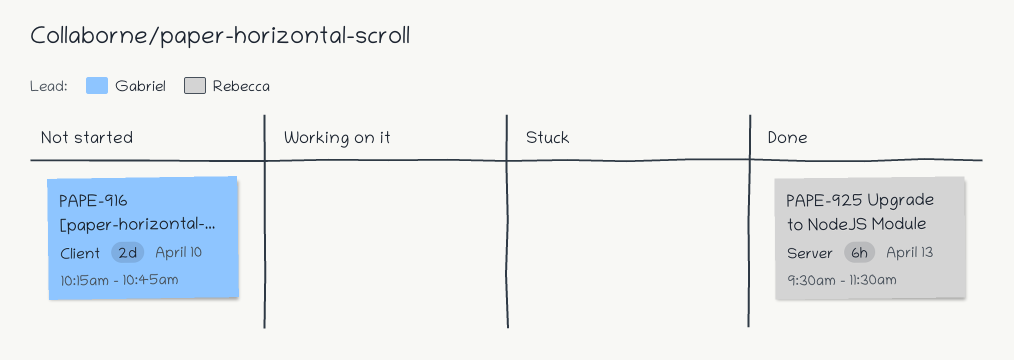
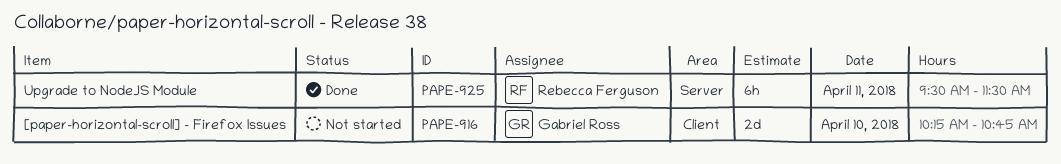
PAPE-925, day: Apr 13 -> Apr 11

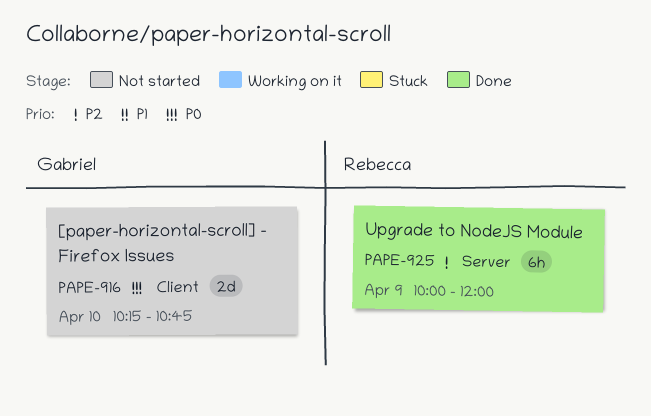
PAPE-925, day: Apr 11 -> Apr 9
PAPE-925, begins: 09:30 -> 10:00
PAPE-925, ends: 11:30 -> 12:00

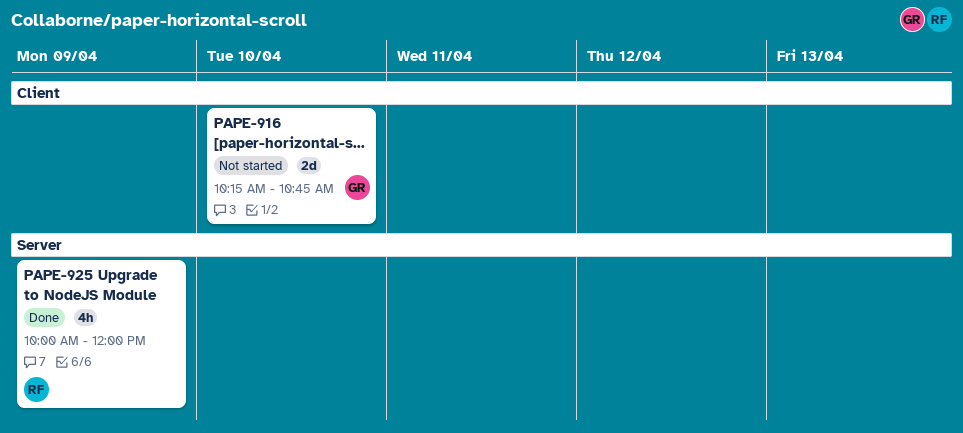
PAPE-925, estimate: 6h -> 4h

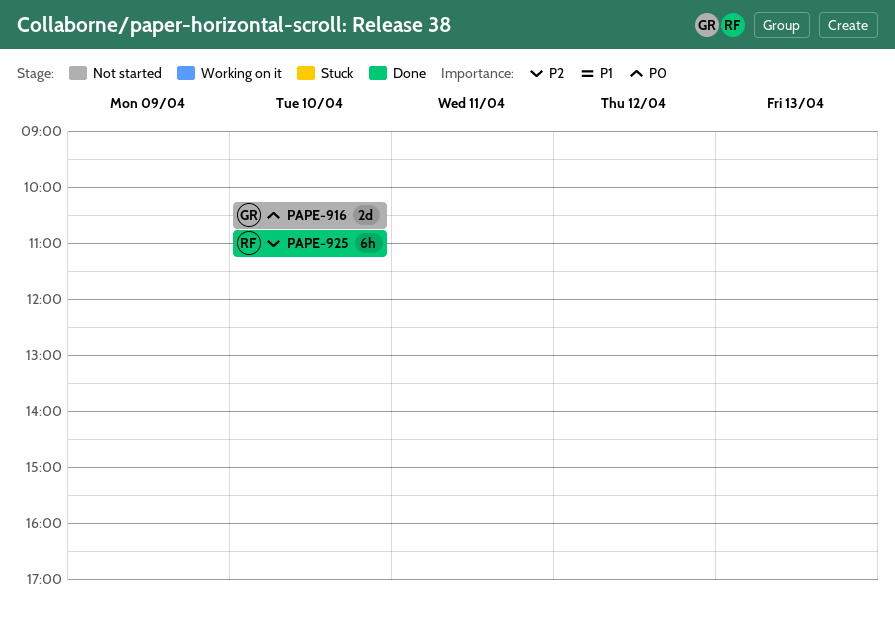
PAPE-925, estimate: 4h -> 6h
PAPE-925, day: Apr 9 -> Apr 10
PAPE-925, begins: 10:00 -> 10:45
PAPE-925, ends: 12:00 -> 11:15

